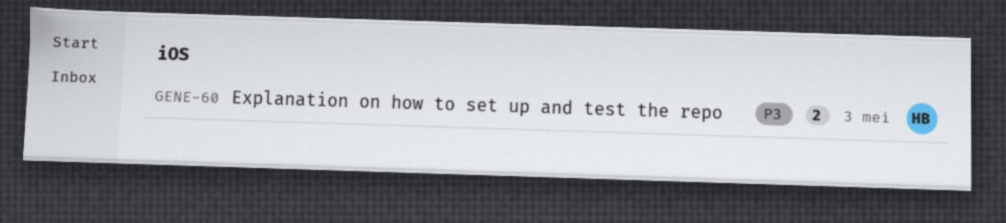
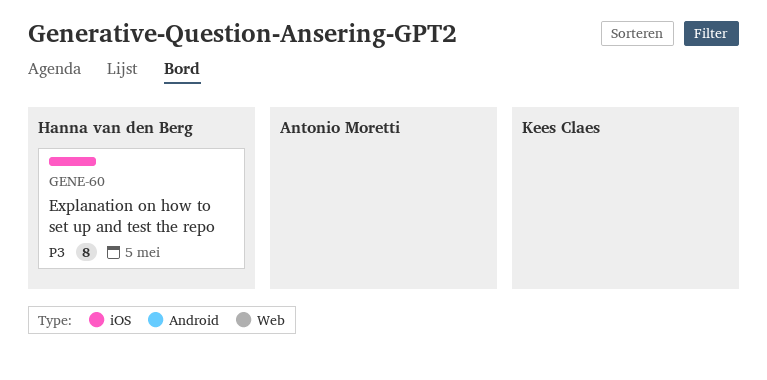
GENE-60, estimate: 2 -> 8
GENE-60, due: May 3 -> May 5

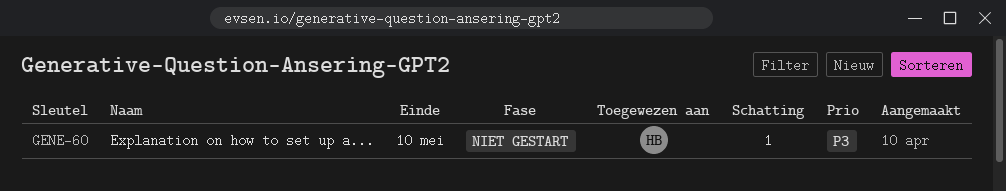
GENE-60, estimate: 8 -> 1
GENE-60, due: May 5 -> May 10

